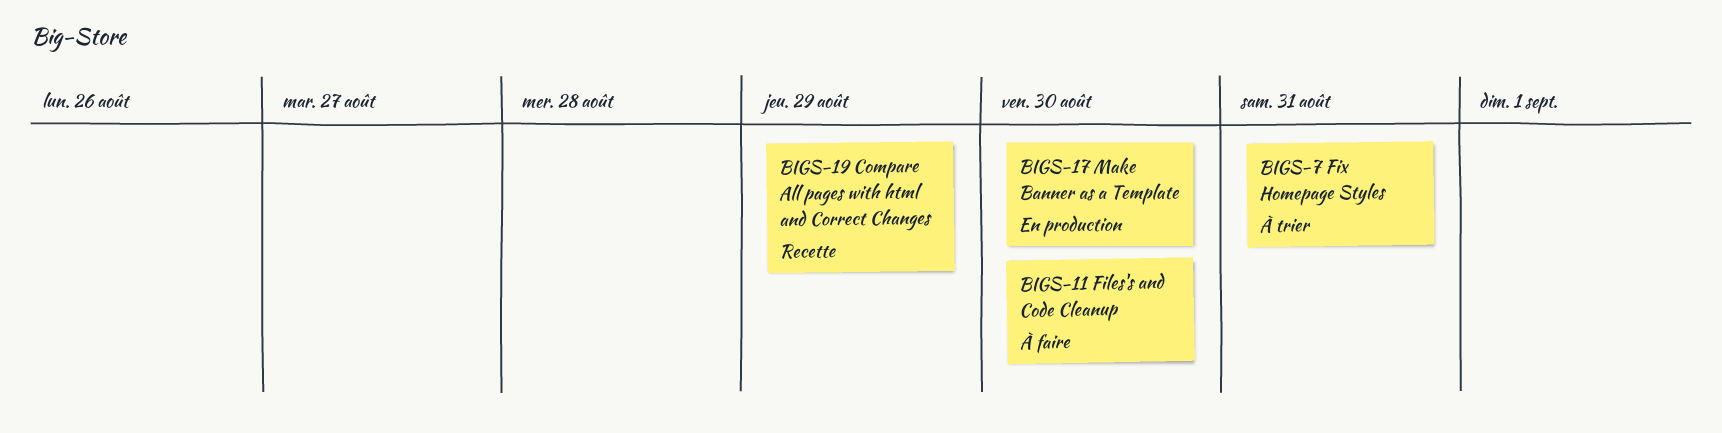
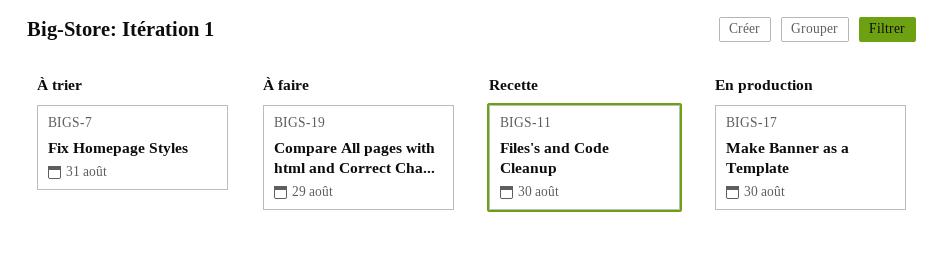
BIGS-11, status: À faire -> Recette
BIGS-19, status: Recette -> À faire

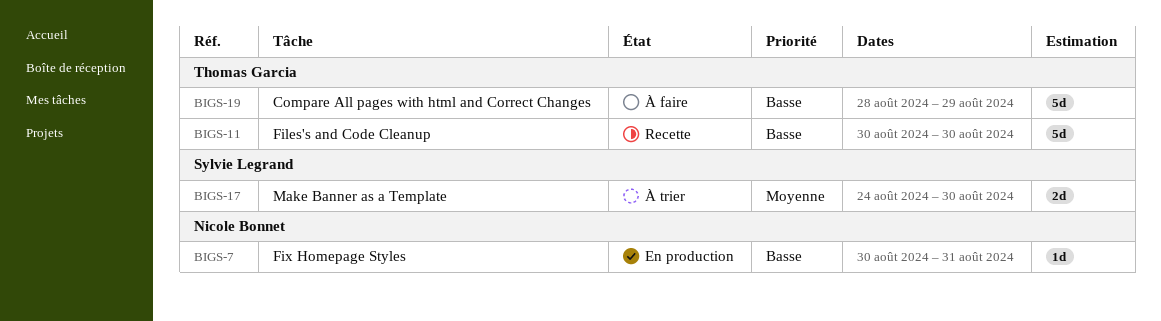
BIGS-7, status: À trier -> En production
BIGS-17, status: En production -> À trier

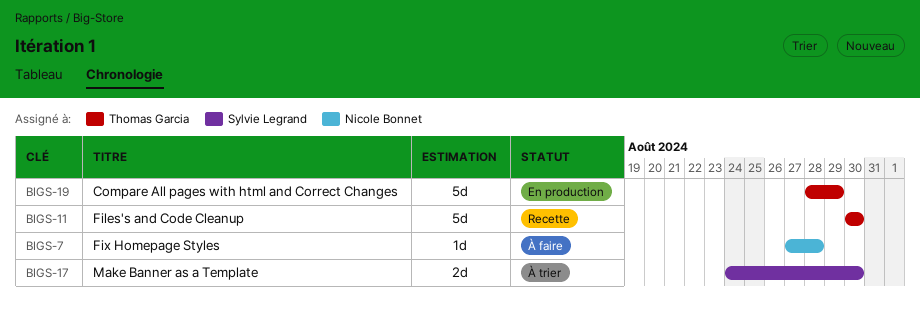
BIGS-7, status: En production -> À faire
BIGS-7, start: Aug 30 -> Aug 27
BIGS-7, due: Aug 31 -> Aug 28
BIGS-19, status: À faire -> En production

